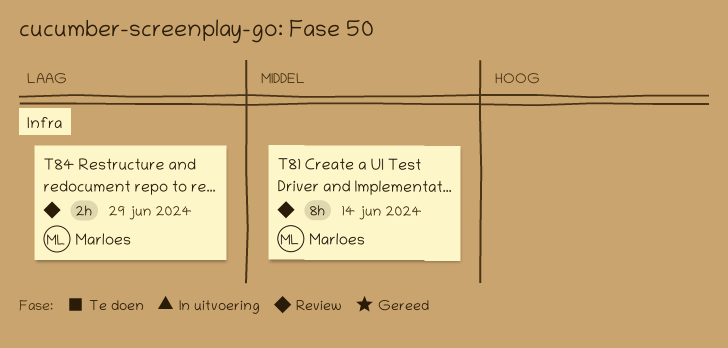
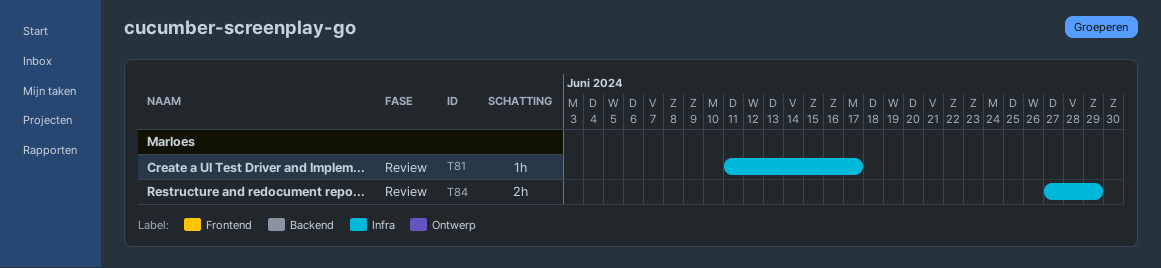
T81, estimate: 8h -> 1h
T81, due: Jun 14 -> Jun 17

